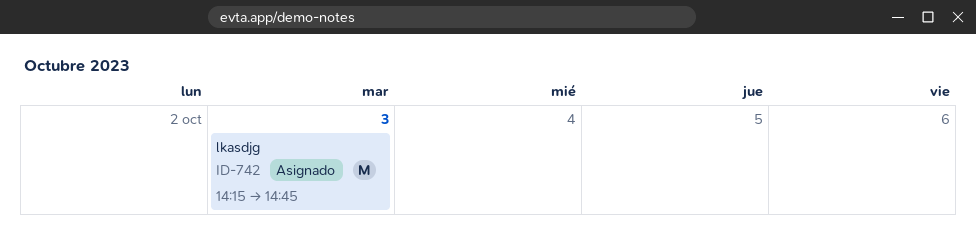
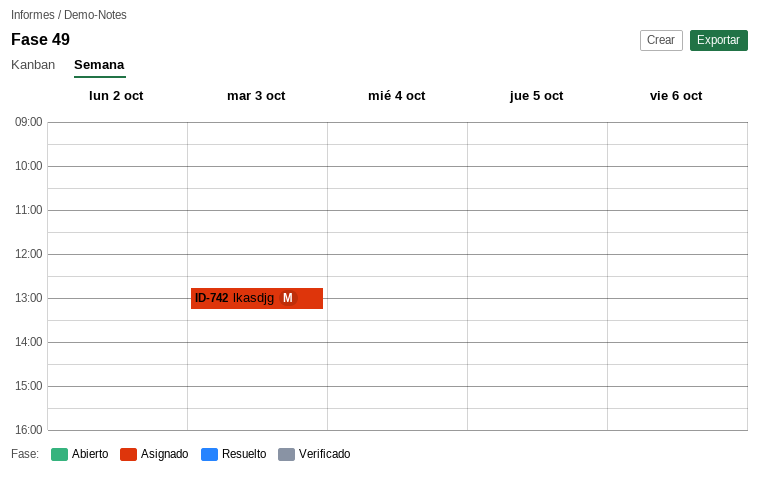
ID-742, begins: 14:15 -> 12:45
ID-742, ends: 14:45 -> 13:15

